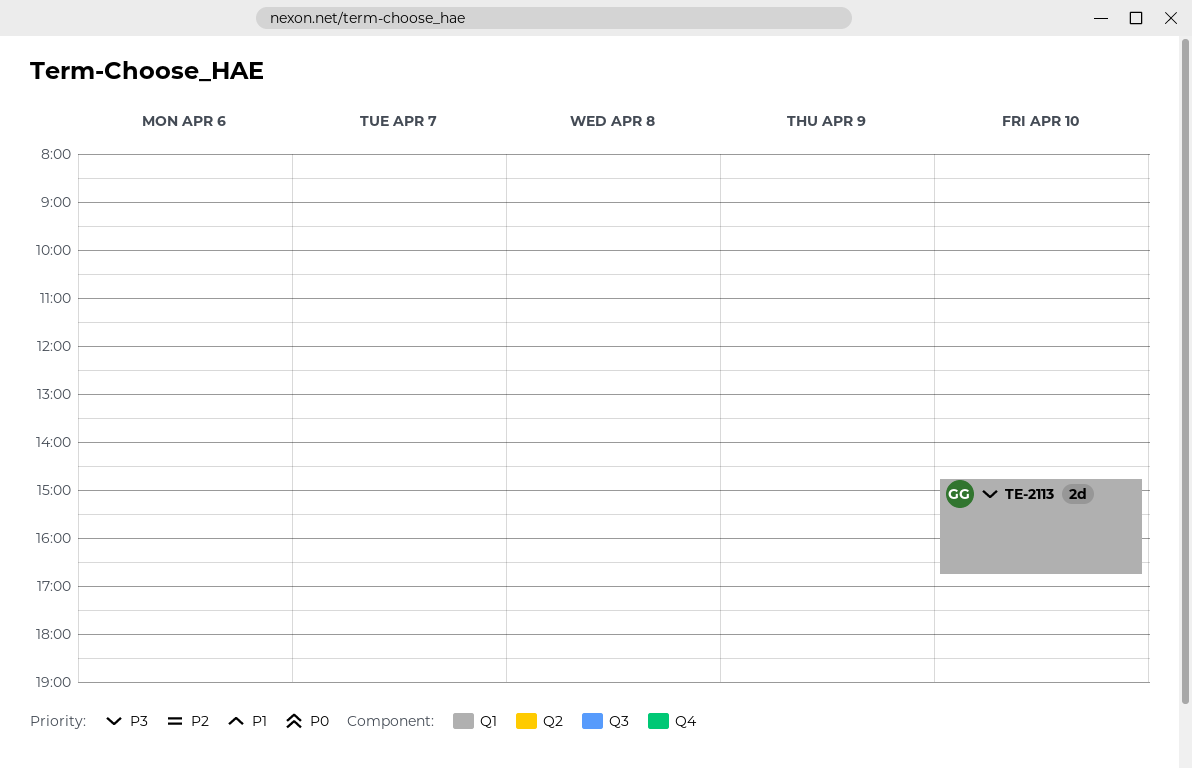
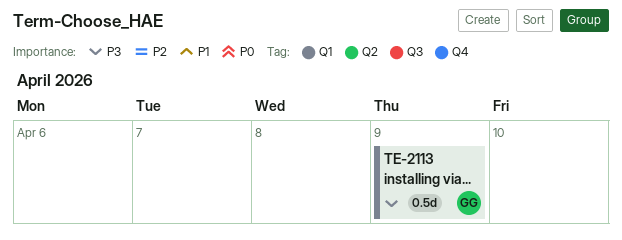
TE-2113, estimate: 2d -> 0.5d
TE-2113, day: Apr 10 -> Apr 9

